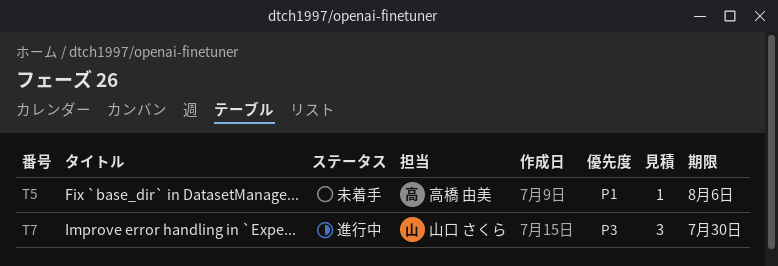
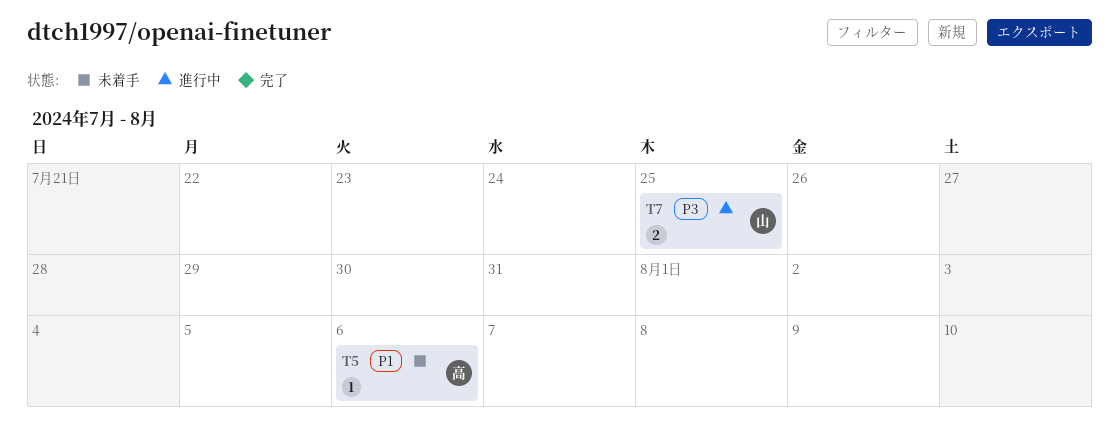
T7, estimate: 3 -> 2
T7, due: Jul 30 -> Jul 25

